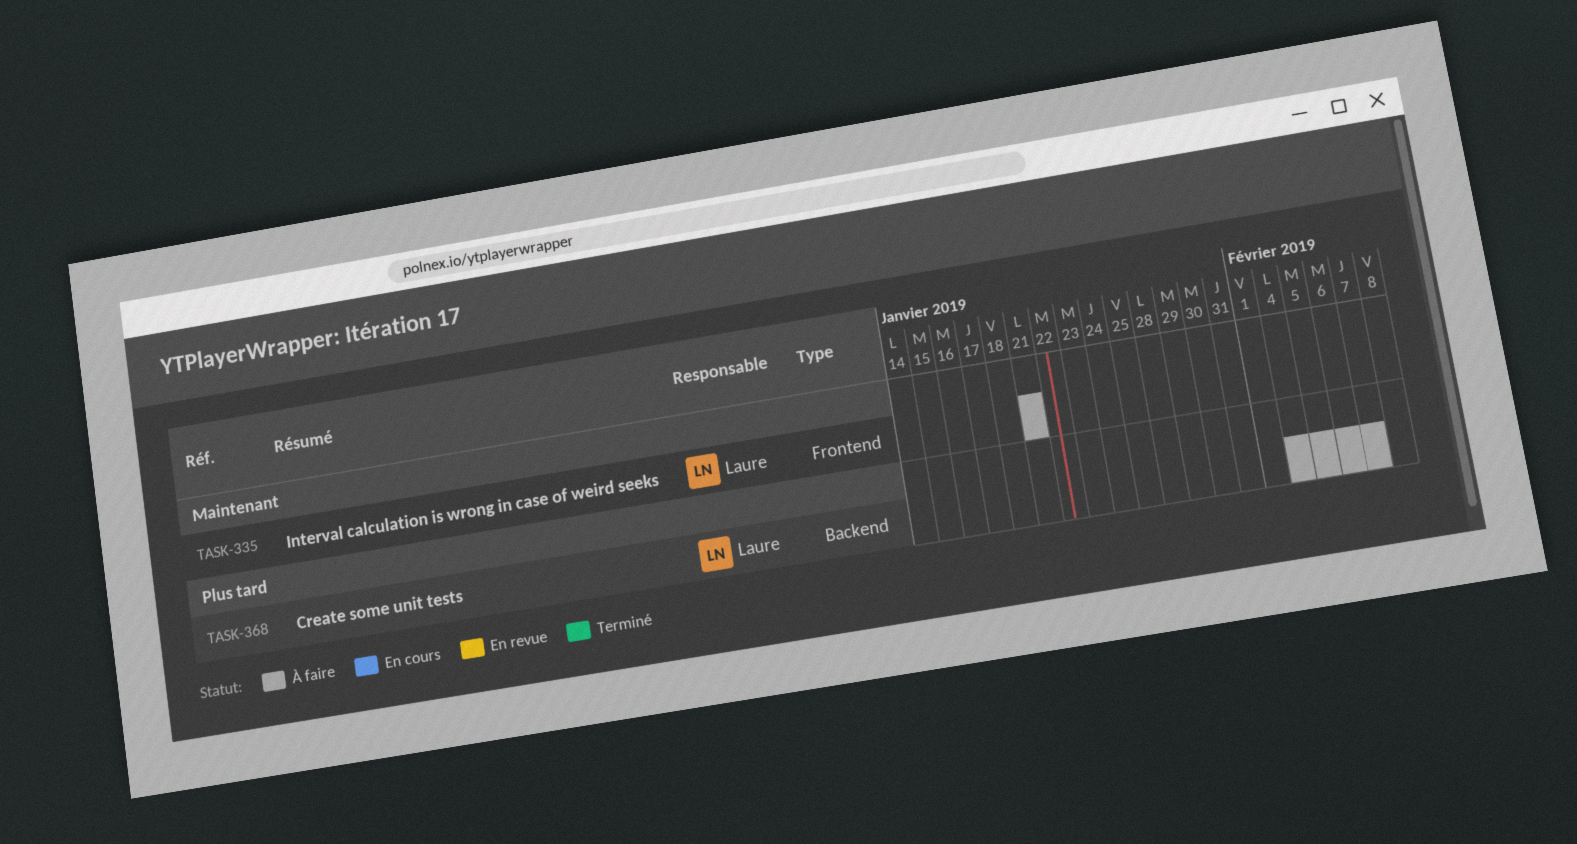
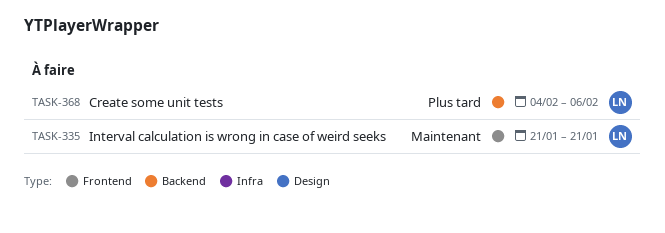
TASK-368, due: Feb 7 -> Feb 6

